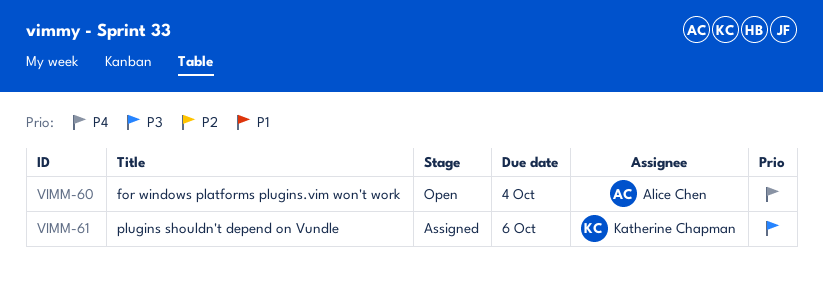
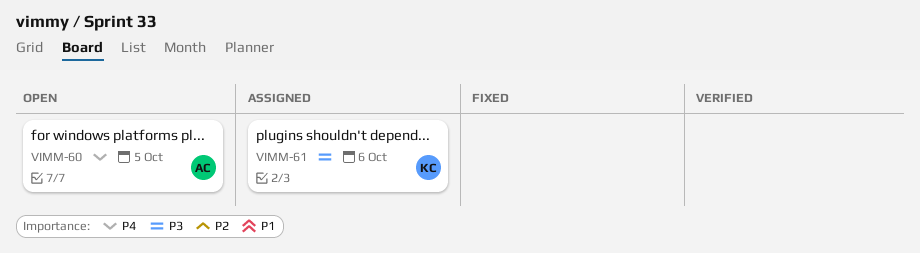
VIMM-60, due: Oct 4 -> Oct 5

